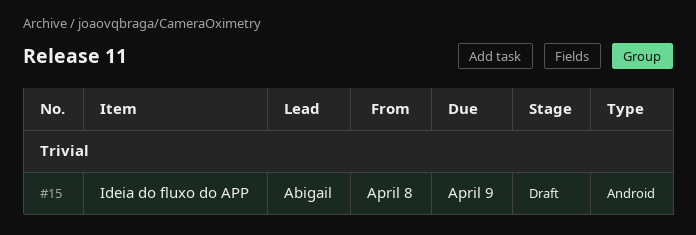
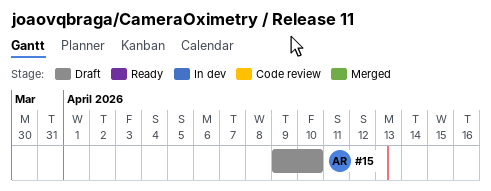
#15, start: Apr 8 -> Apr 9
#15, due: Apr 9 -> Apr 10

